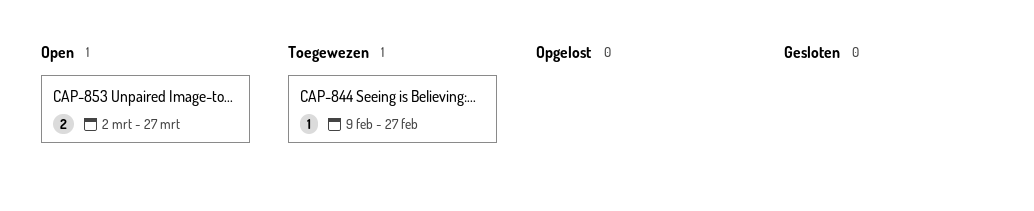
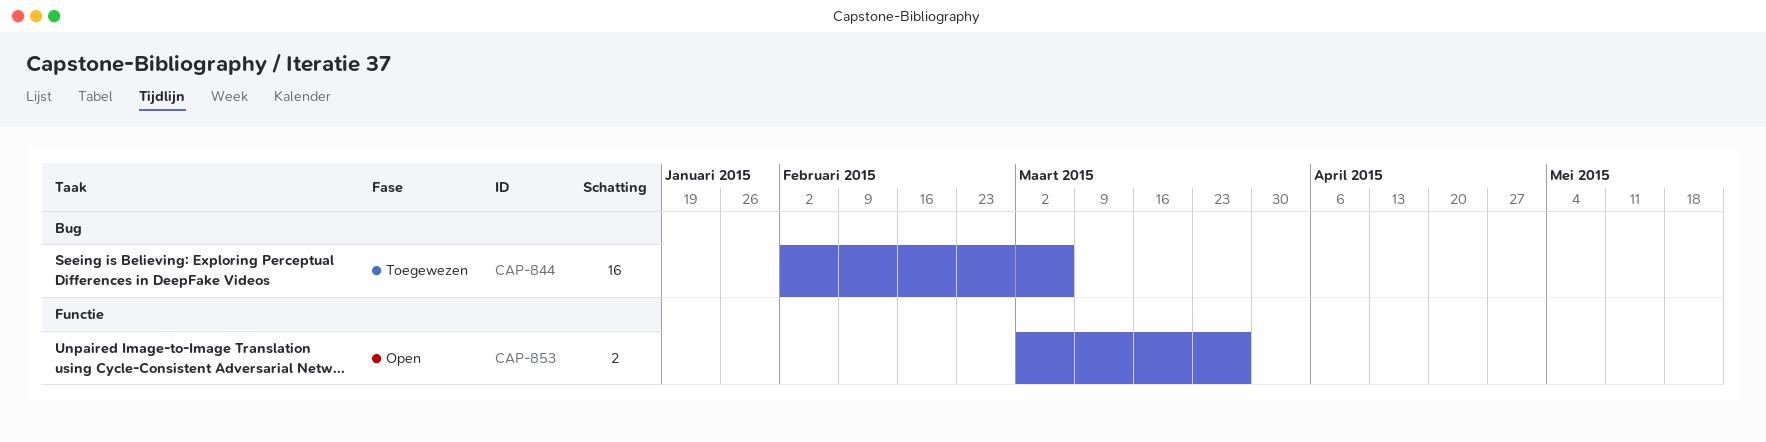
CAP-844, estimate: 1 -> 16
CAP-844, start: Feb 9 -> Feb 2
CAP-844, due: Feb 27 -> Mar 6

